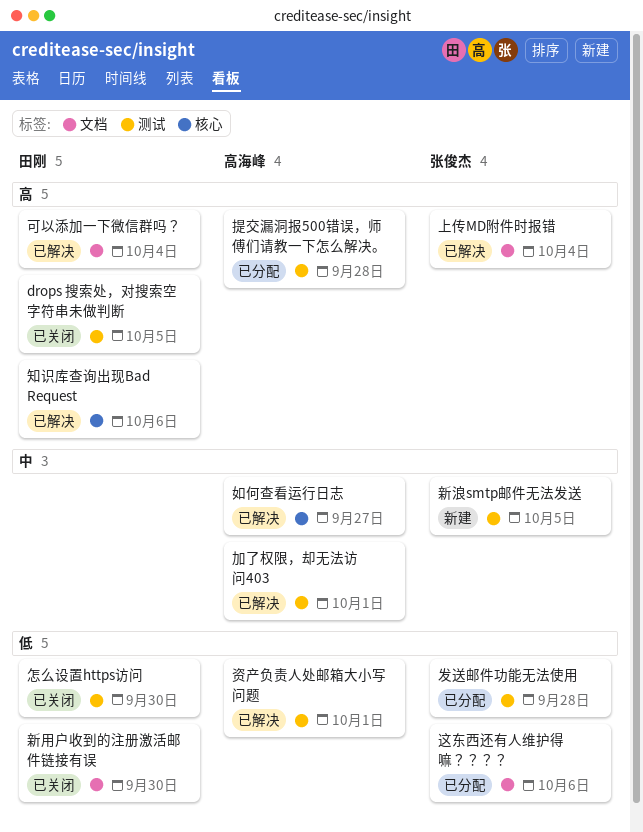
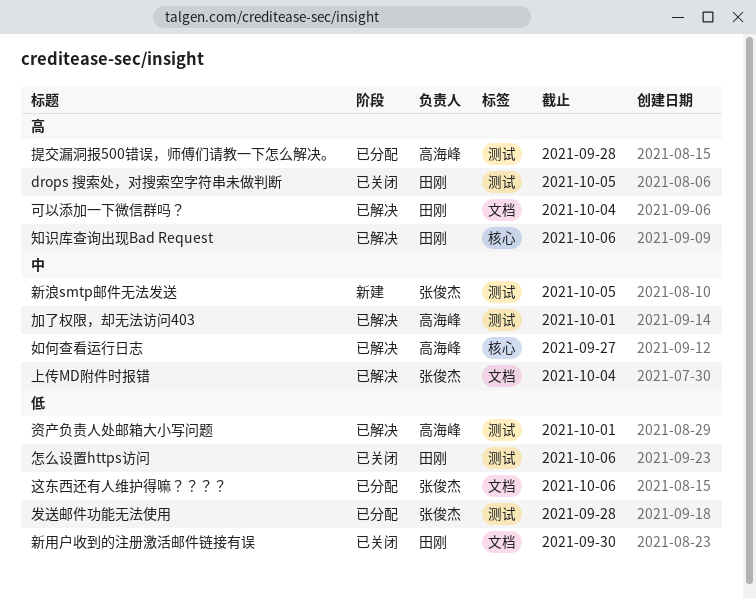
上传MD附件时报错, priority: 高 -> 中
怎么设置https访问, due: Sep 30 -> Oct 6

